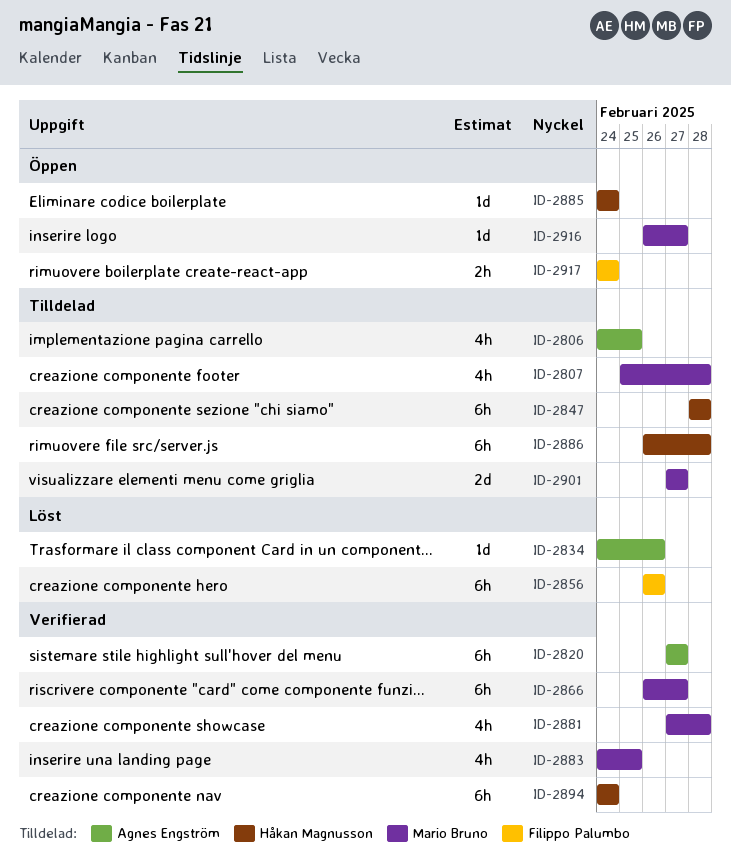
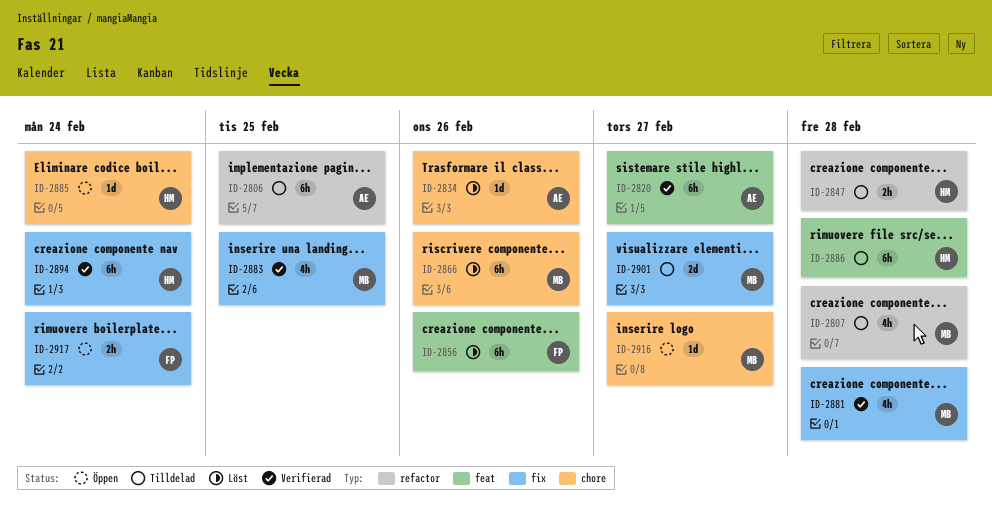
ID-2806, estimate: 4h -> 6h
ID-2847, estimate: 6h -> 2h
ID-2866, status: Verifierad -> Löst
ID-2866, due: Feb 27 -> Feb 26

